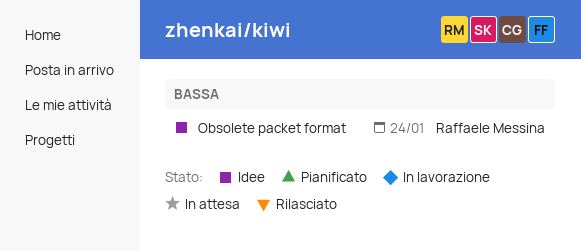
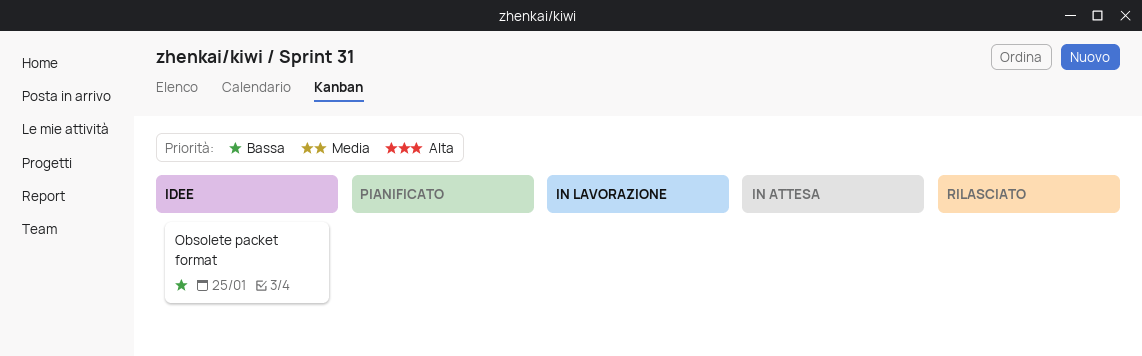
Obsolete packet format, due: Jan 24 -> Jan 25

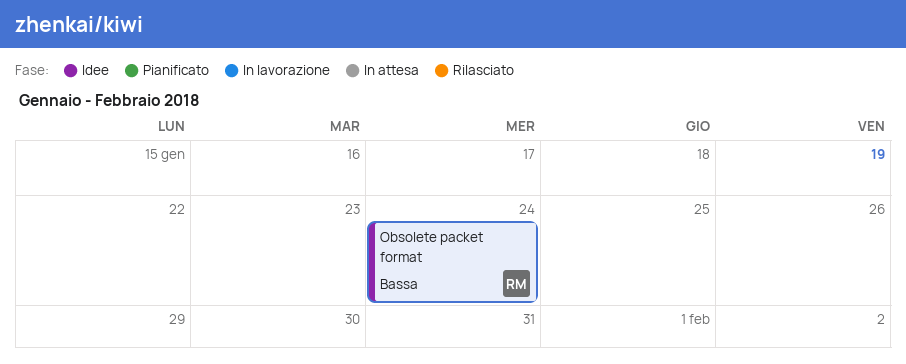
Obsolete packet format, due: Jan 25 -> Jan 24

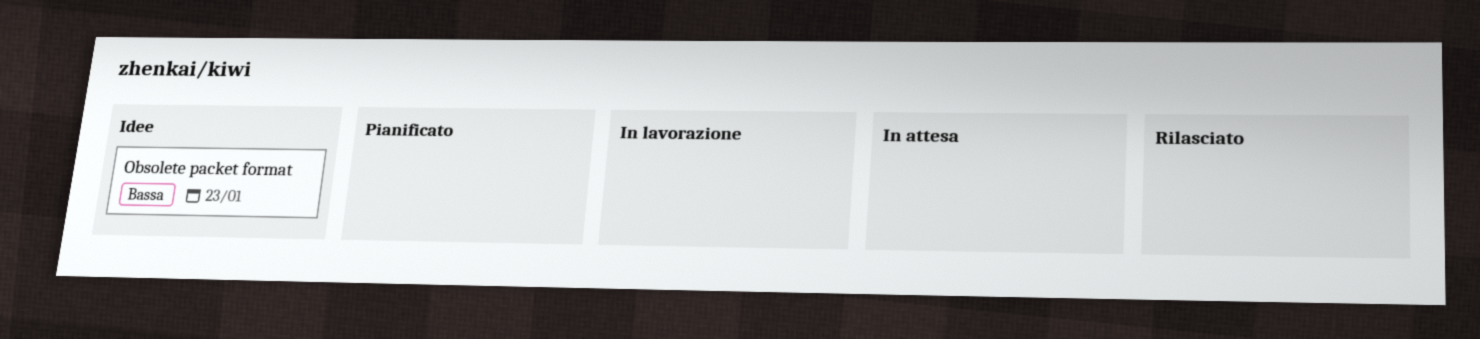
Obsolete packet format, due: Jan 24 -> Jan 23

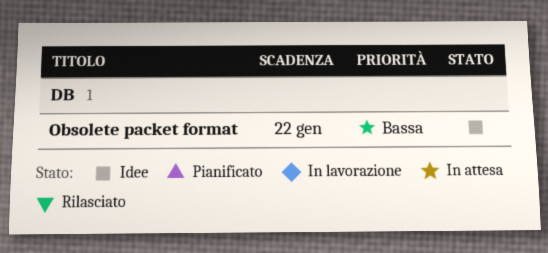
Obsolete packet format, due: Jan 23 -> Jan 22

